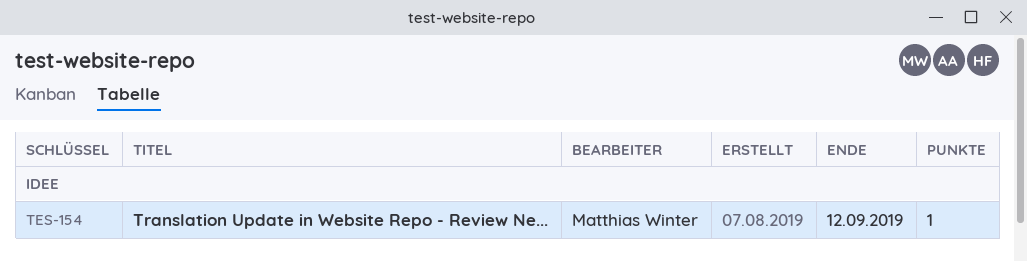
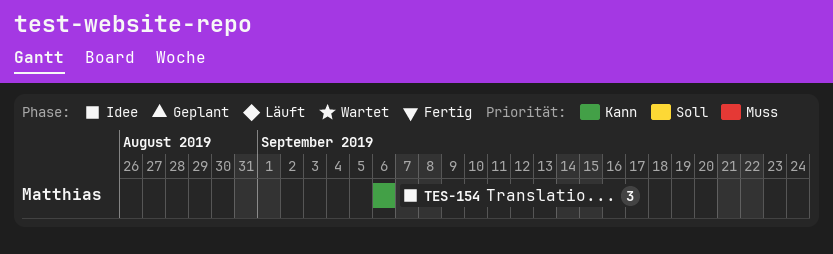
TES-154, estimate: 1 -> 3
TES-154, due: Sep 12 -> Sep 6

